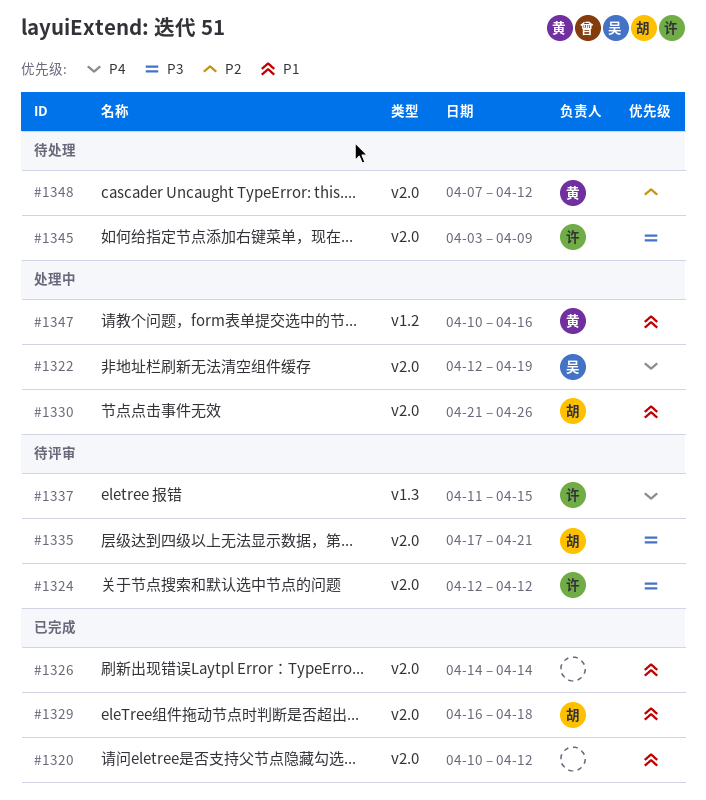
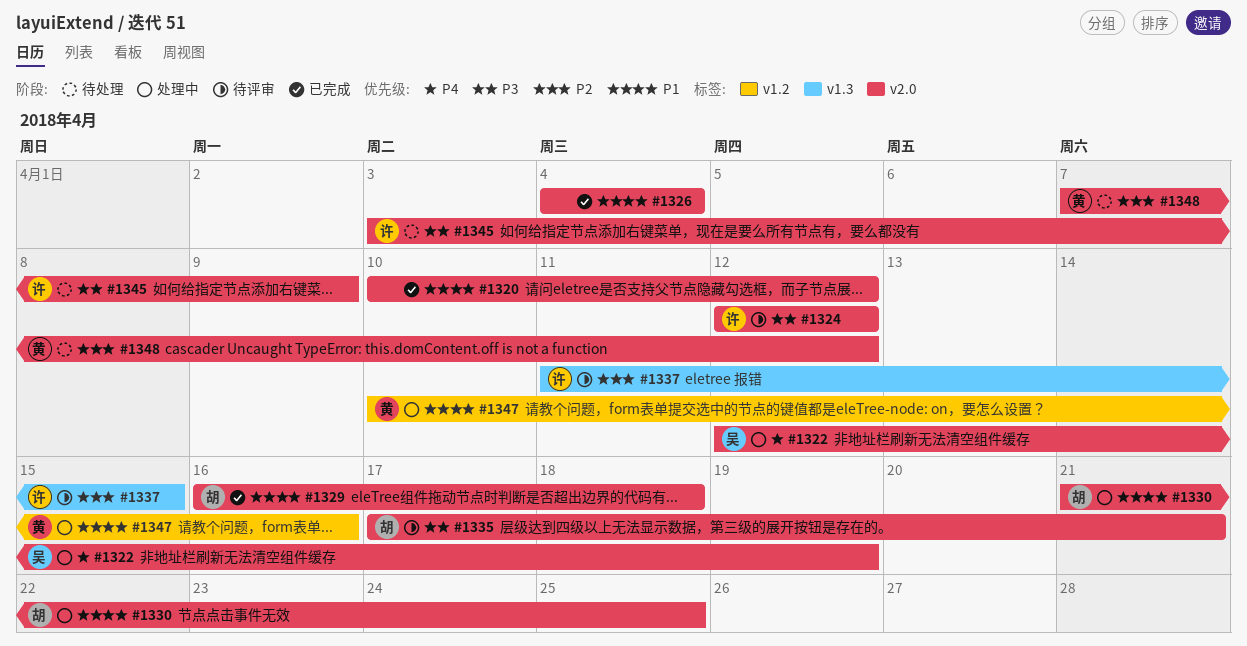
#1326, start: Apr 14 -> Apr 4
#1326, due: Apr 14 -> Apr 4
#1330, due: Apr 26 -> Apr 25
#1337, priority: P4 -> P2

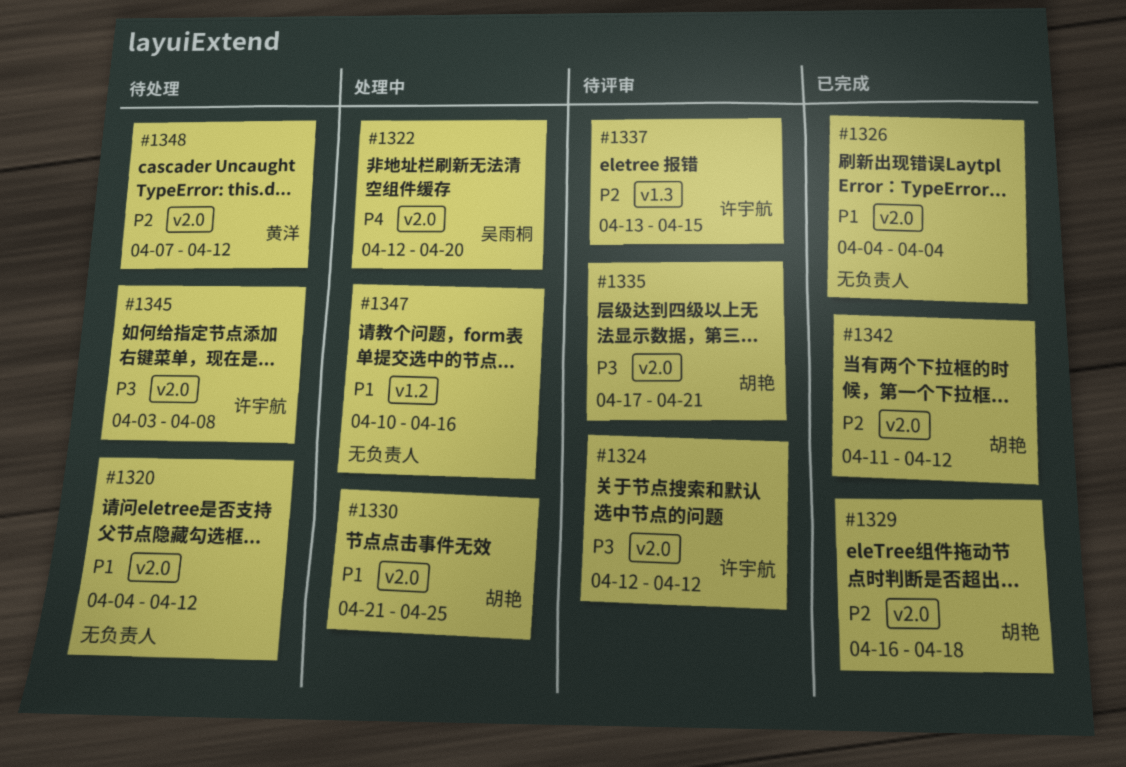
#1320, status: 已完成 -> 待处理
#1320, start: Apr 10 -> Apr 4
#1322, due: Apr 19 -> Apr 20
#1329, priority: P1 -> P2
#1337, start: Apr 11 -> Apr 13
#1342: none -> present
#1345, due: Apr 9 -> Apr 8
#1347, owner: 黄洋 -> none

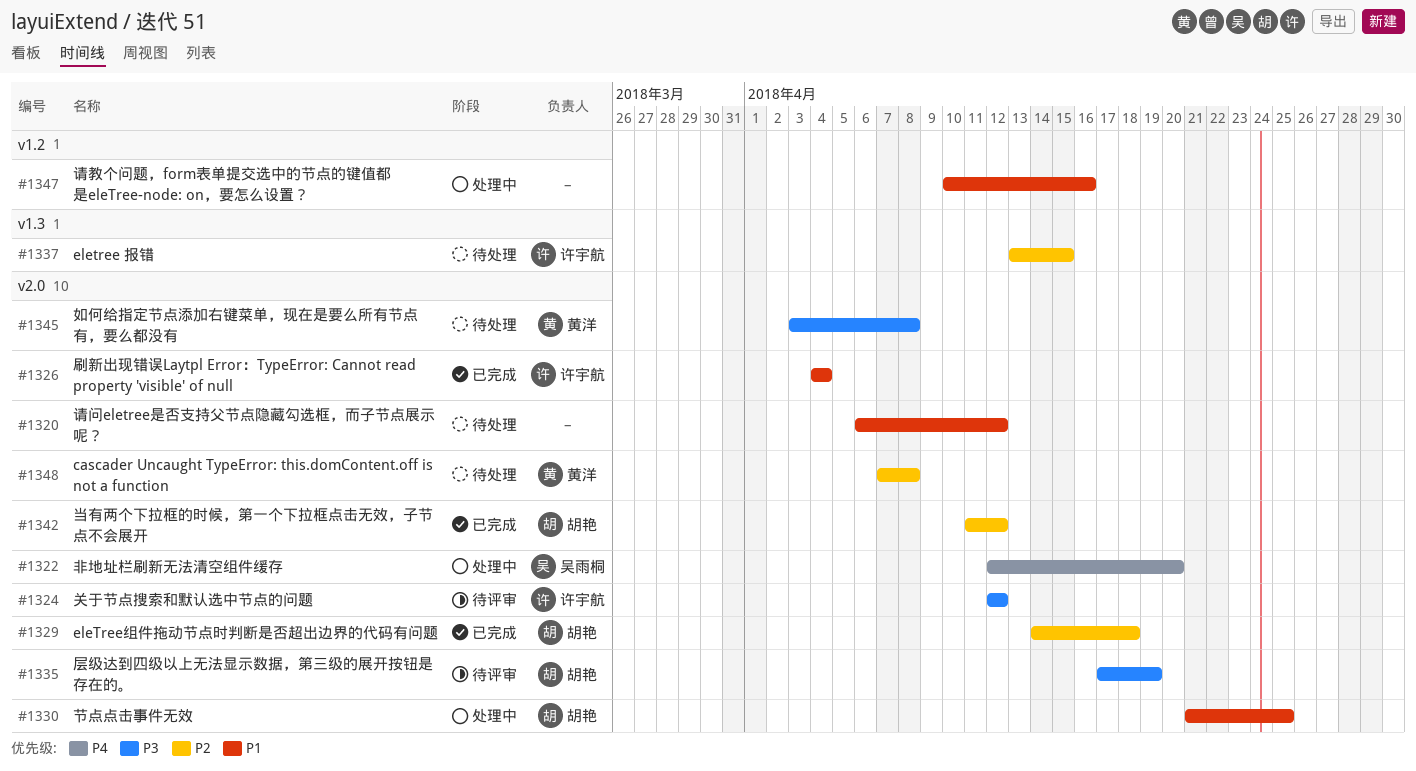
#1320, start: Apr 4 -> Apr 6
#1326, owner: none -> 许宇航
#1329, start: Apr 16 -> Apr 14
#1335, due: Apr 21 -> Apr 19
#1337, status: 待评审 -> 待处理
#1345, owner: 许宇航 -> 黄洋
#1348, due: Apr 12 -> Apr 8

